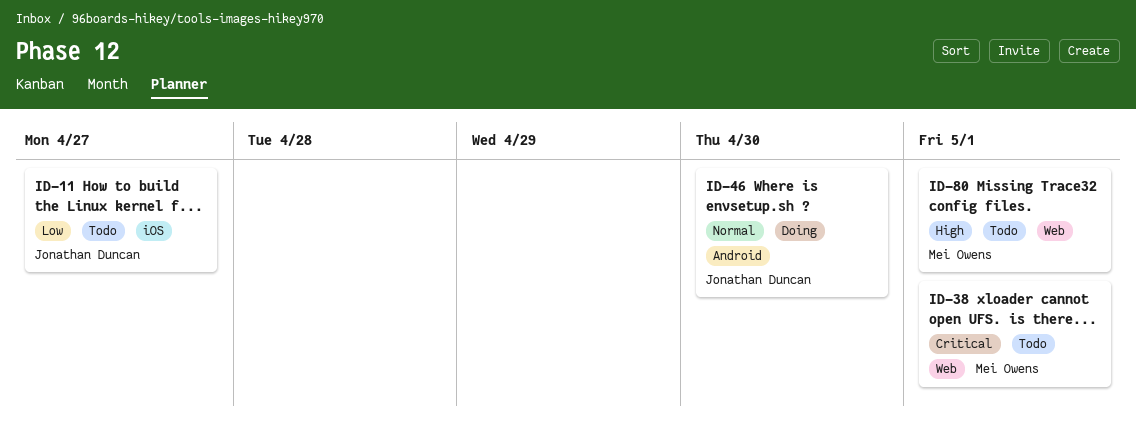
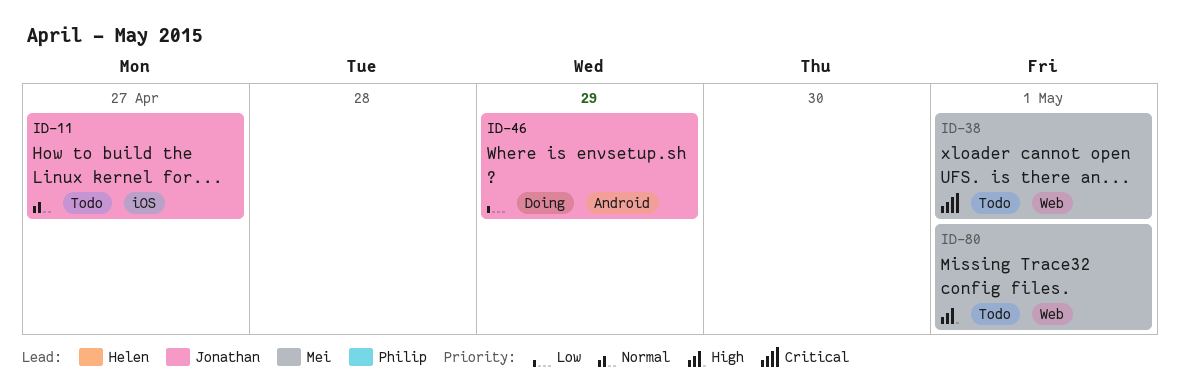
ID-11, priority: Low -> Normal
ID-46, priority: Normal -> Low
ID-46, due: Apr 30 -> Apr 29

